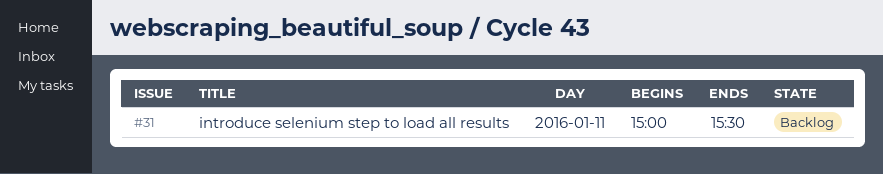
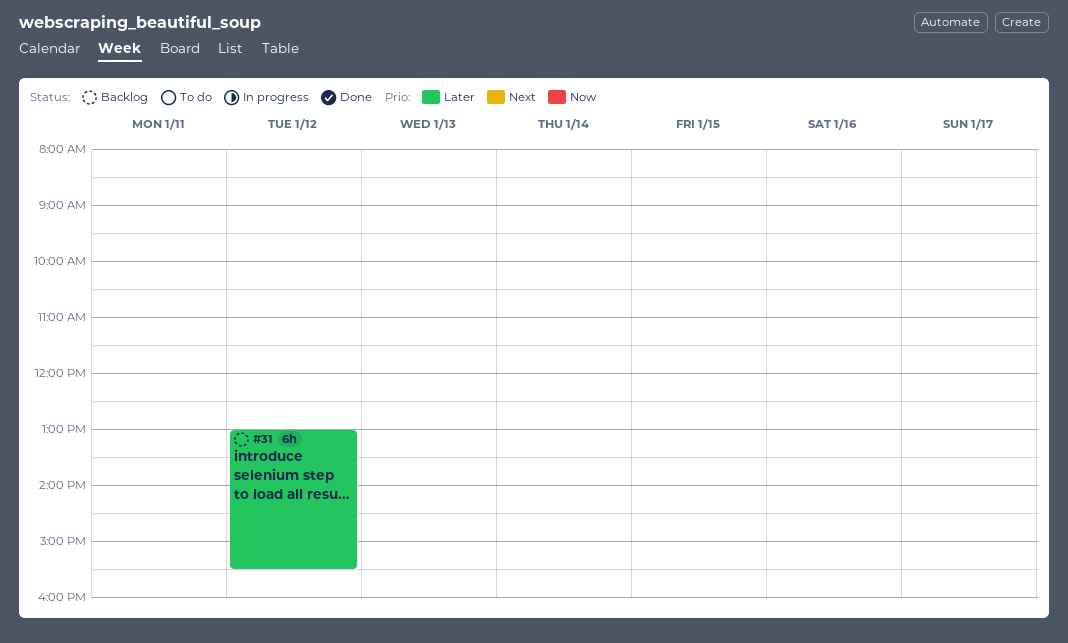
#31, day: Jan 11 -> Jan 12
#31, begins: 15:00 -> 13:00

